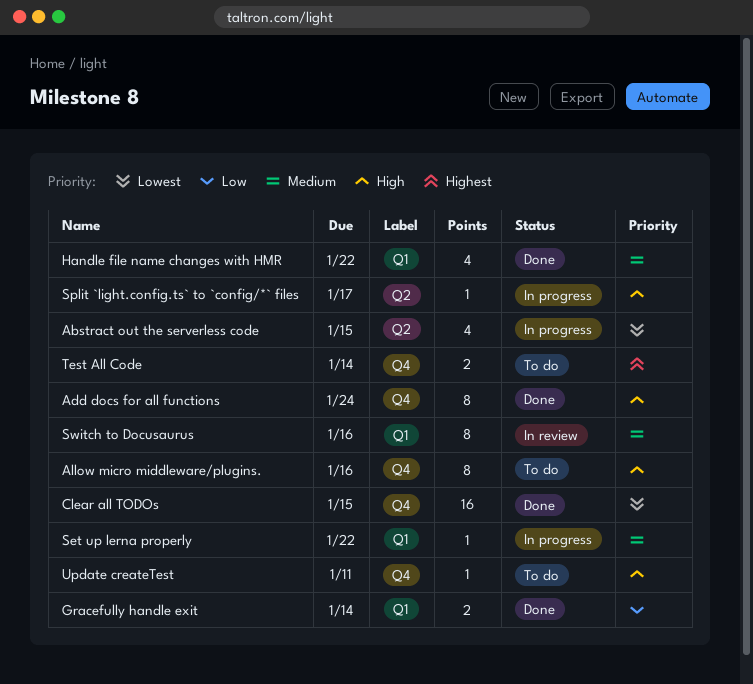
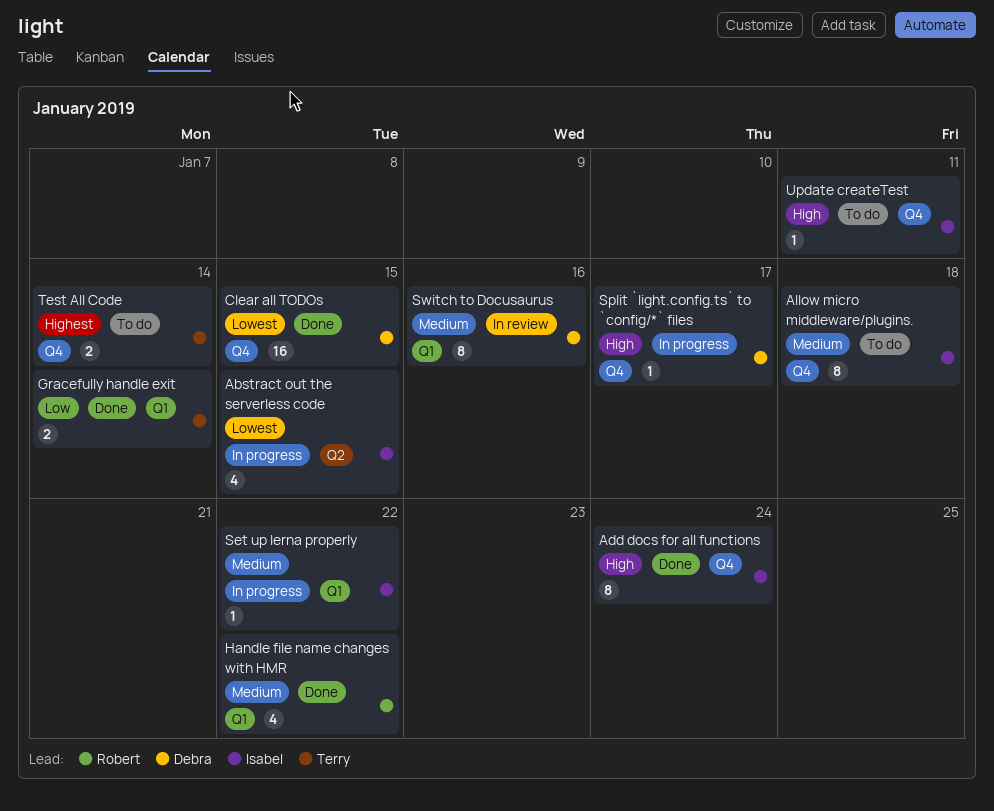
Allow micro middleware/plugins., priority: High -> Medium
Allow micro middleware/plugins., due: Jan 16 -> Jan 18
Split `light.config.ts` to `config/*` files, label: Q2 -> Q4

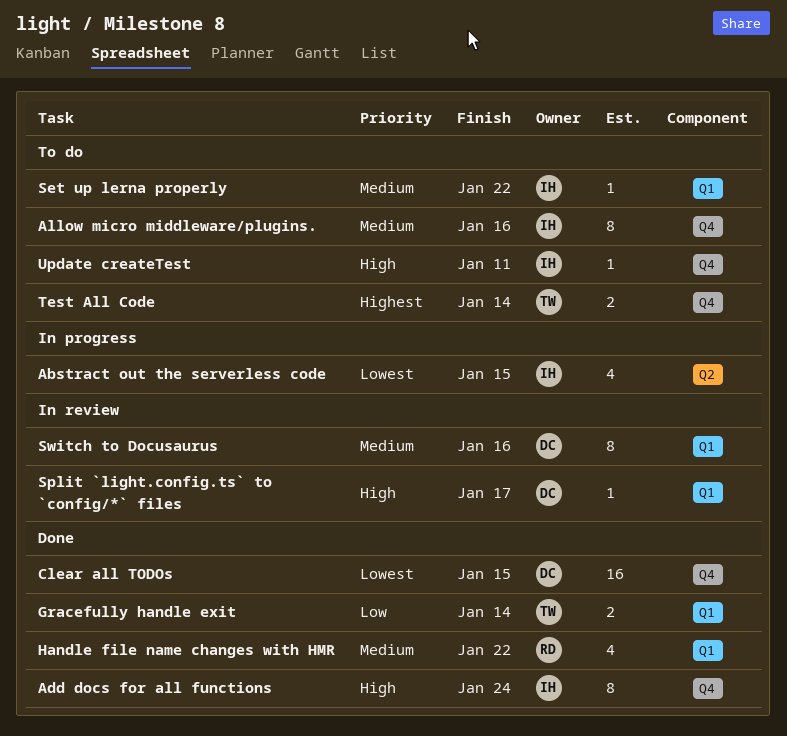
Allow micro middleware/plugins., due: Jan 18 -> Jan 16
Set up lerna properly, status: In progress -> To do
Split `light.config.ts` to `config/*` files, status: In progress -> In review
Split `light.config.ts` to `config/*` files, label: Q4 -> Q1

